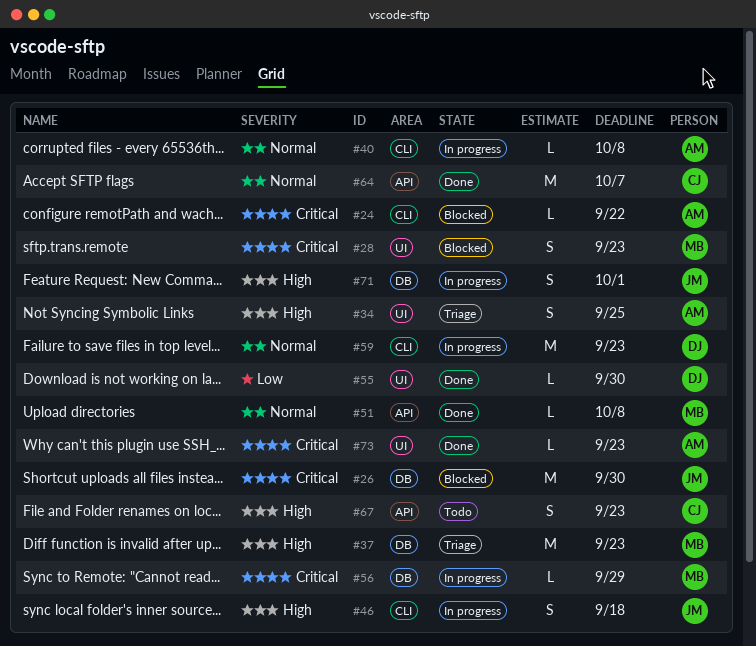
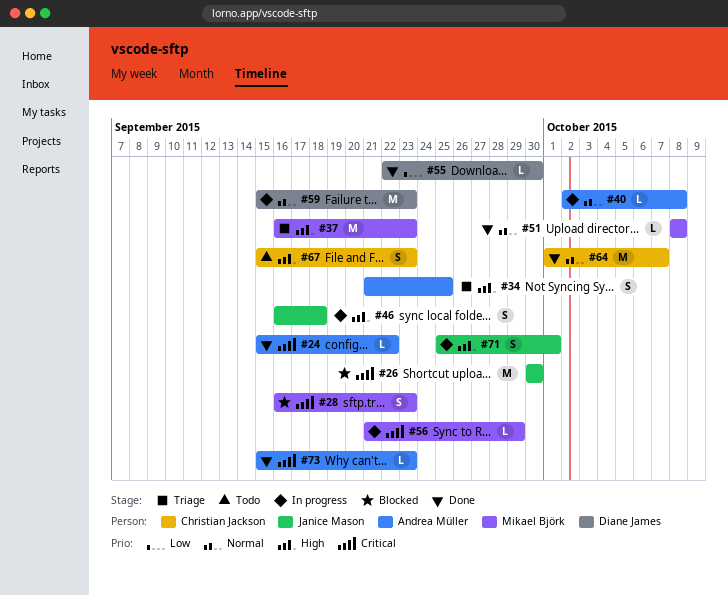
#24, status: Blocked -> Done

